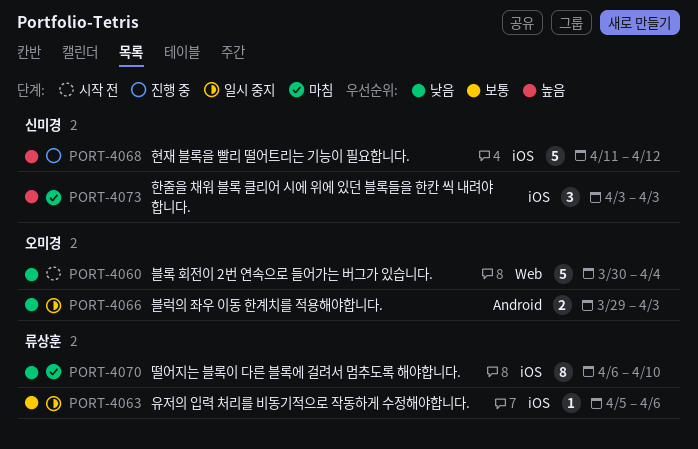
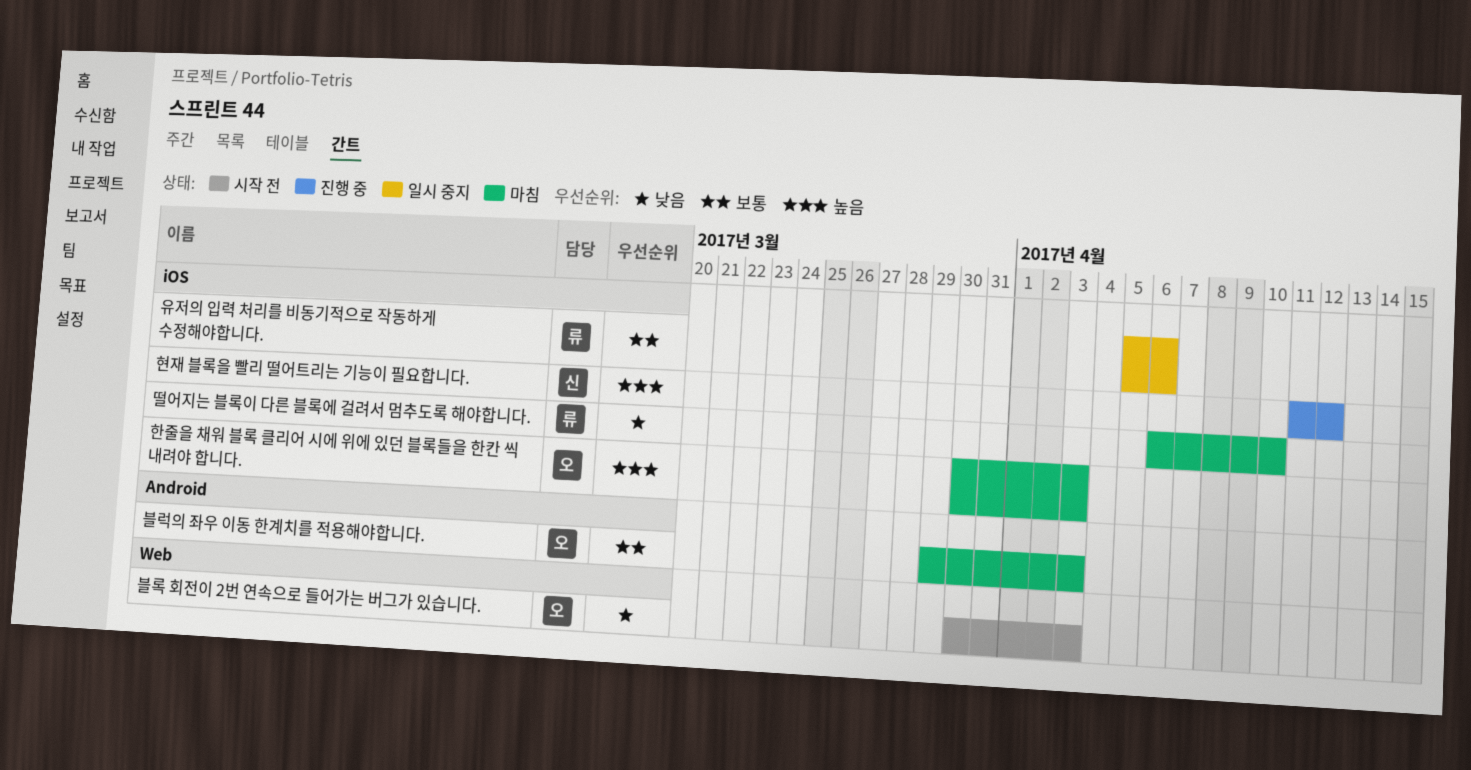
블럭의 좌우 이동 한계치를 적용해야합니다., status: 일시 중지 -> 마침
블럭의 좌우 이동 한계치를 적용해야합니다., priority: 낮음 -> 보통
블록 회전이 2번 연속으로 들어가는 버그가 있습니다., due: Apr 4 -> Apr 3
한줄을 채워 블록 클리어 시에 위에 있던 블록들을 한칸 씩 내려야 합니다., owner: 신미경 -> 오미경
한줄을 채워 블록 클리어 시에 위에 있던 블록들을 한칸 씩 내려야 합니다., start: Apr 3 -> Mar 30

